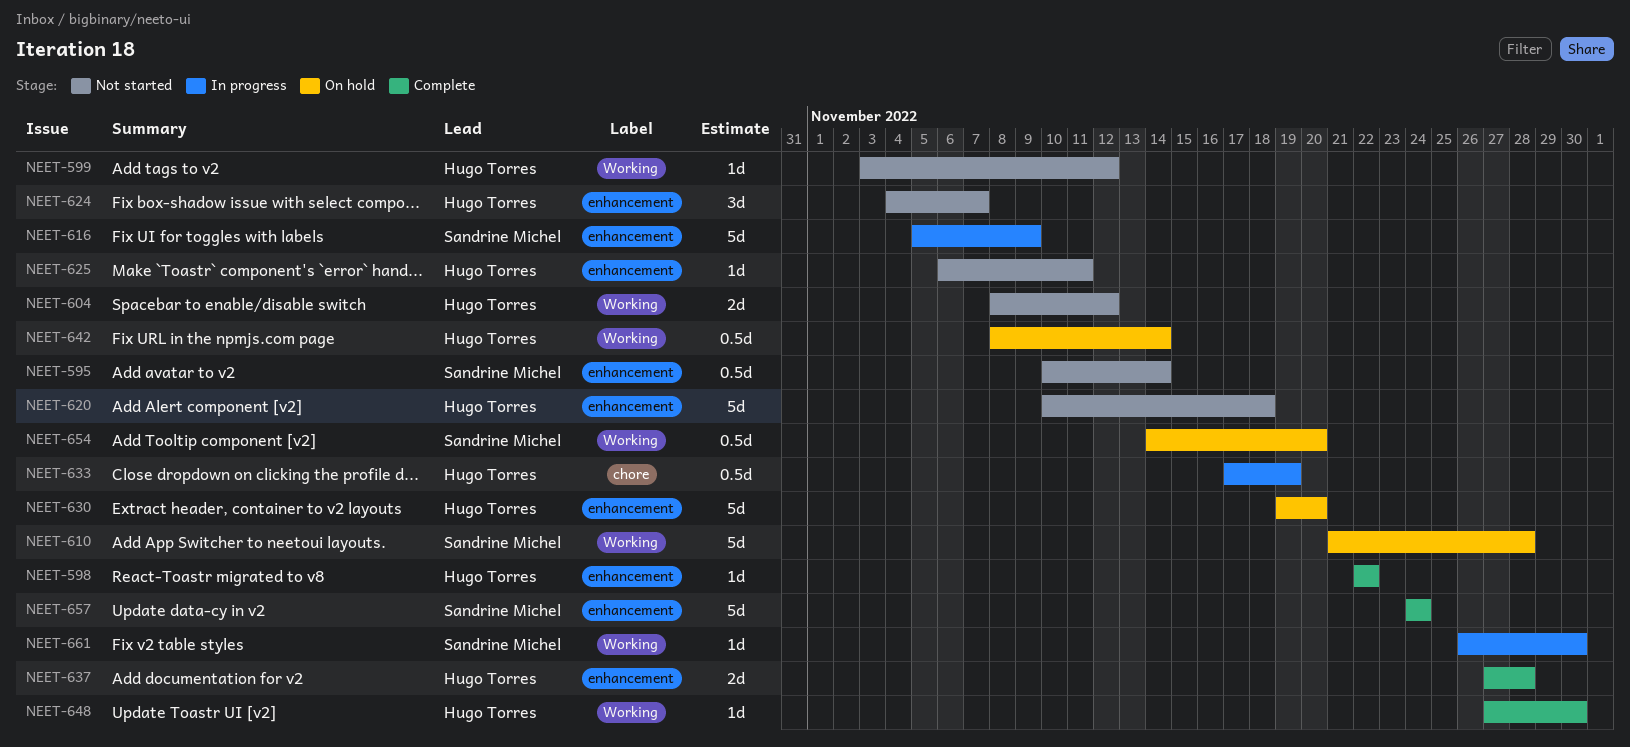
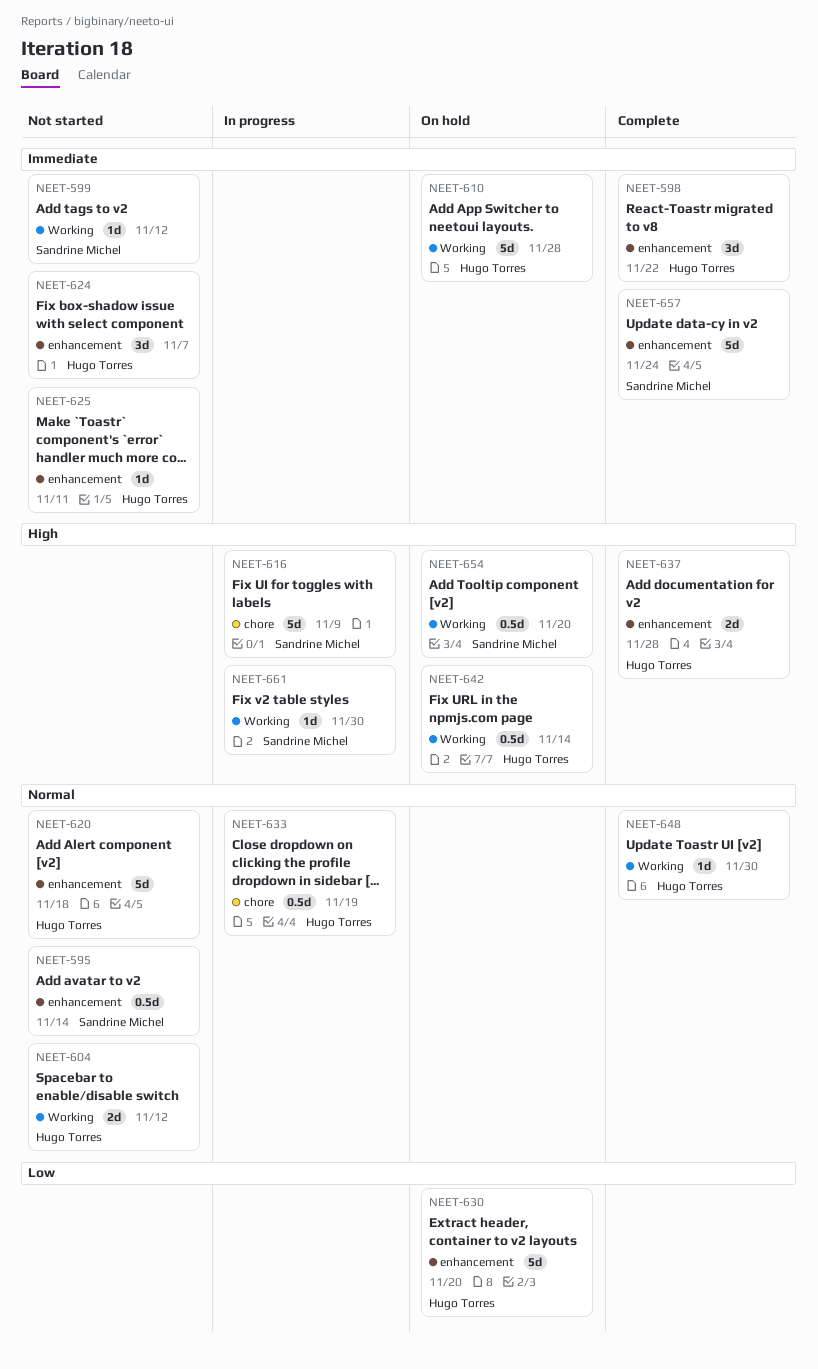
NEET-598, estimate: 1d -> 3d
NEET-599, owner: Hugo Torres -> Sandrine Michel
NEET-610, owner: Sandrine Michel -> Hugo Torres
NEET-616, label: enhancement -> chore

